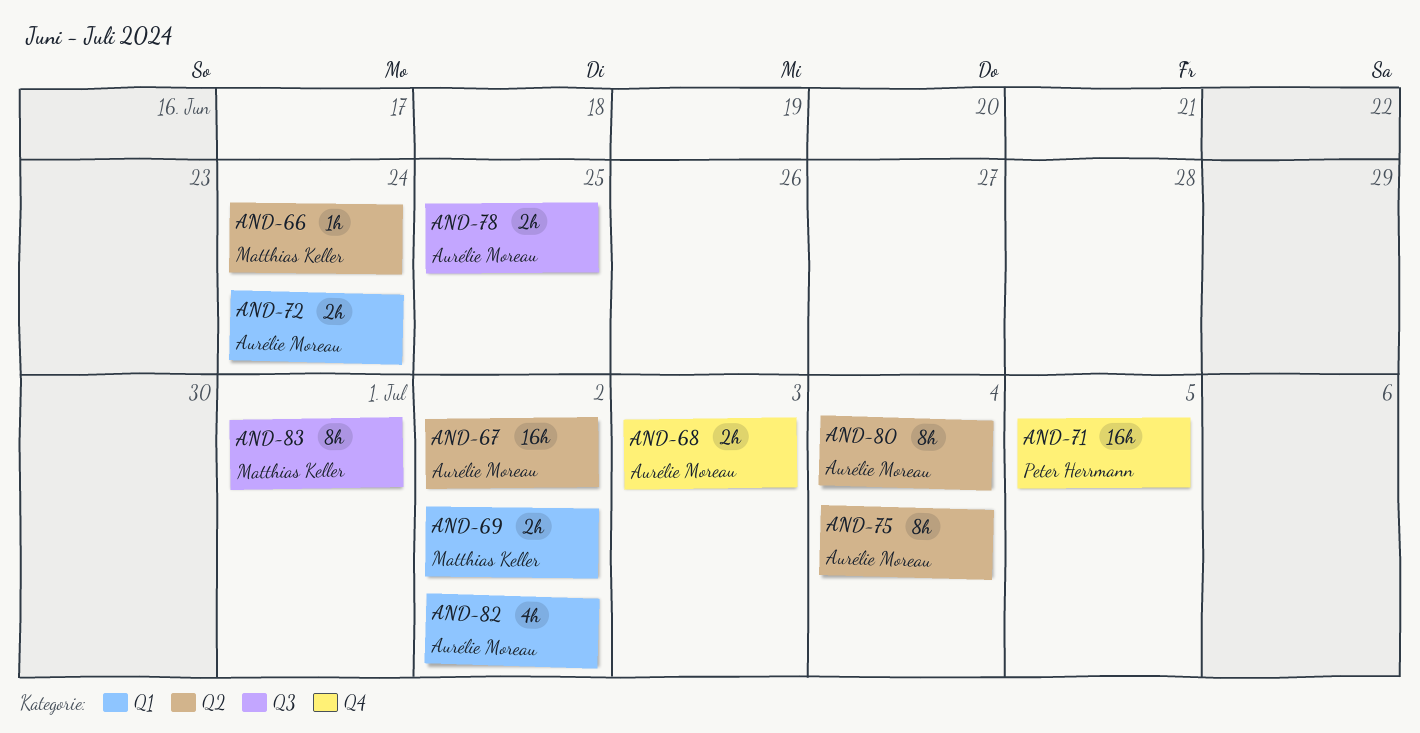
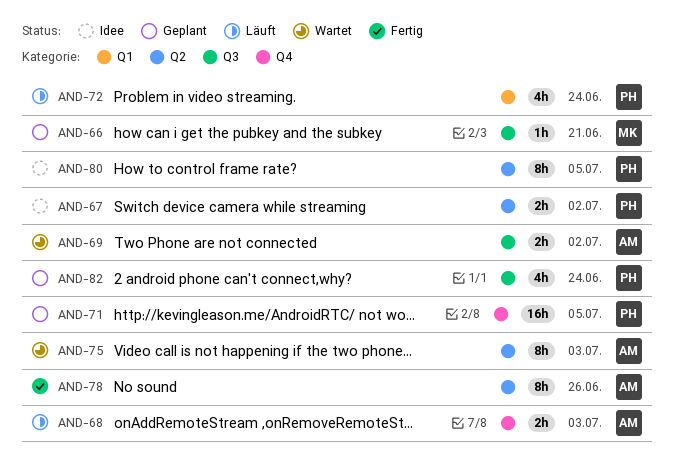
AND-66, label: Q2 -> Q3
AND-66, due: Jun 24 -> Jun 21
AND-67, owner: Aurélie Moreau -> Peter Herrmann
AND-67, estimate: 16h -> 2h
AND-69, owner: Matthias Keller -> Aurélie Moreau
AND-69, label: Q1 -> Q3
AND-72, owner: Aurélie Moreau -> Peter Herrmann
AND-72, estimate: 2h -> 4h
AND-75, due: Jul 4 -> Jul 3
AND-78, label: Q3 -> Q2
AND-78, estimate: 2h -> 8h
AND-78, due: Jun 25 -> Jun 26
AND-80, owner: Aurélie Moreau -> Peter Herrmann
AND-80, due: Jul 4 -> Jul 5
AND-82, owner: Aurélie Moreau -> Peter Herrmann
AND-82, label: Q1 -> Q3
AND-82, due: Jul 2 -> Jun 24
AND-83: present -> none

